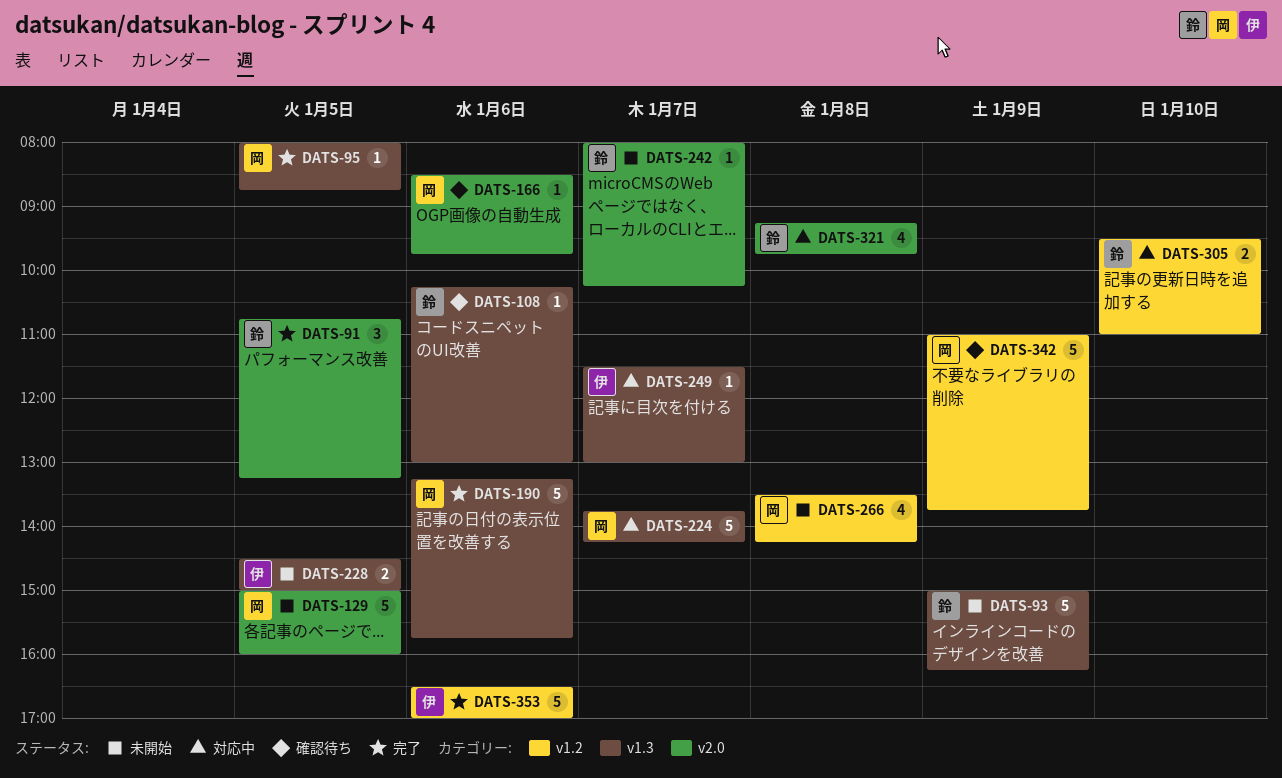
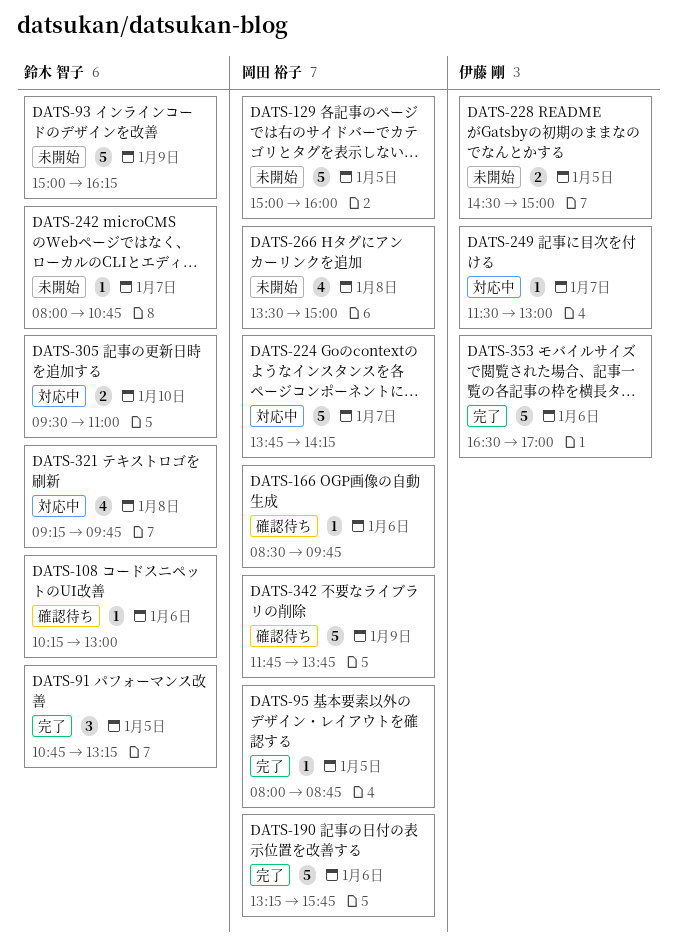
DATS-242, ends: 10:15 -> 10:45
DATS-266, ends: 14:15 -> 15:00
DATS-342, begins: 11:00 -> 11:45

